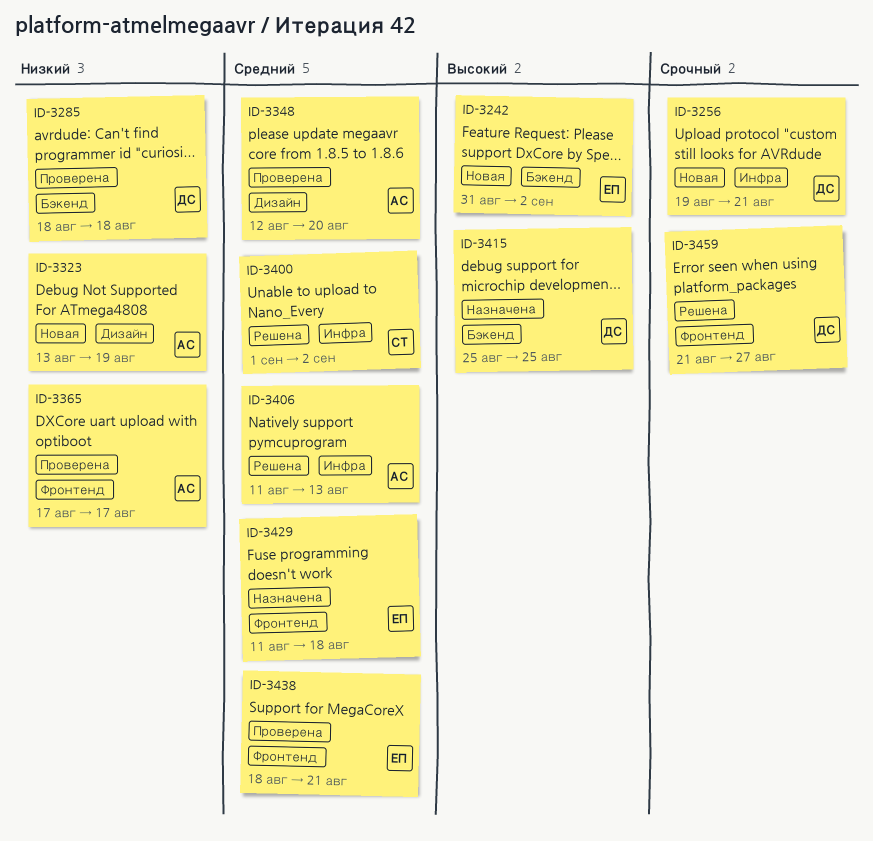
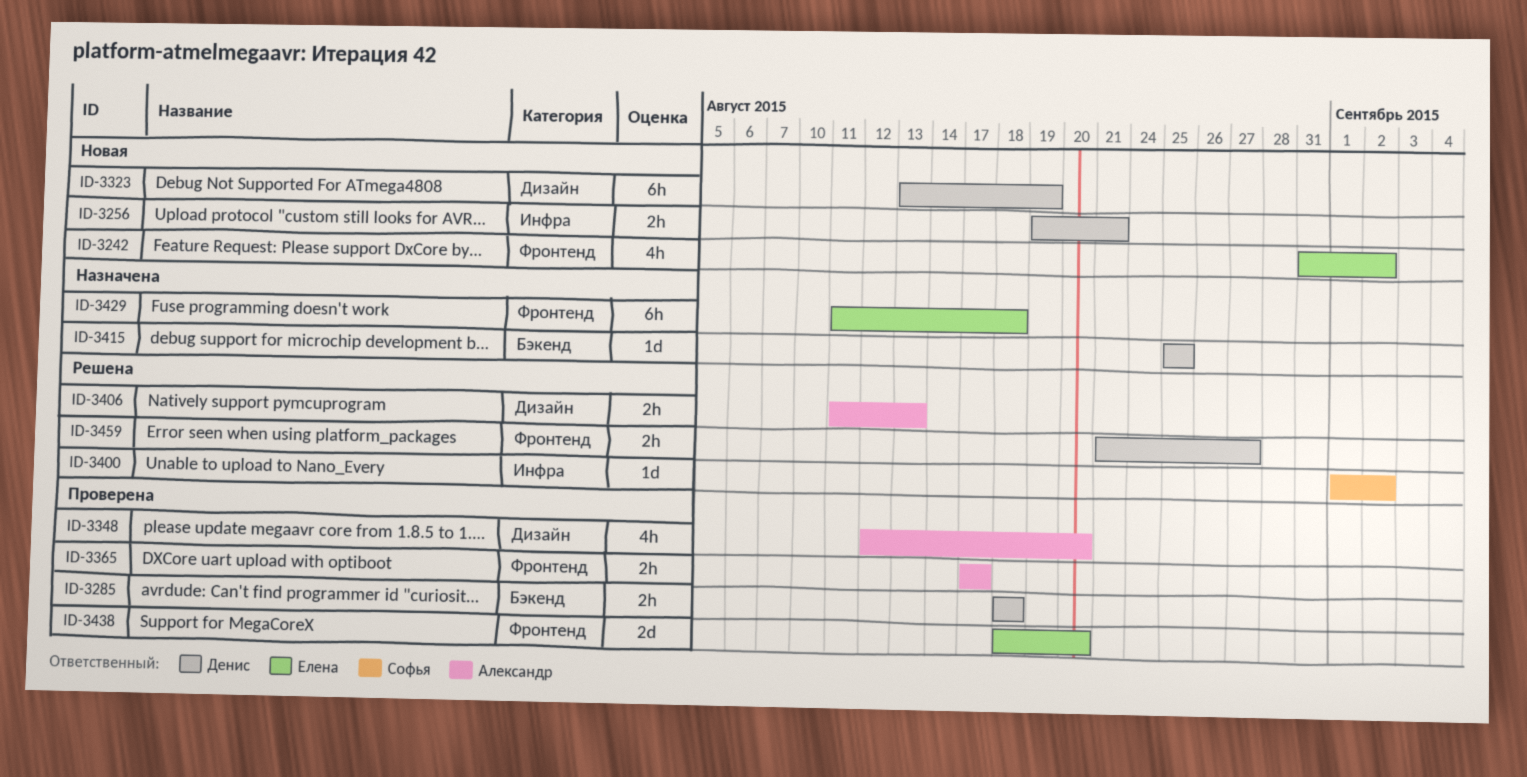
ID-3242, label: Бэкенд -> Фронтенд
ID-3323, owner: Александр -> Денис
ID-3406, label: Инфра -> Дизайн
ID-3438, due: Aug 21 -> Aug 20

